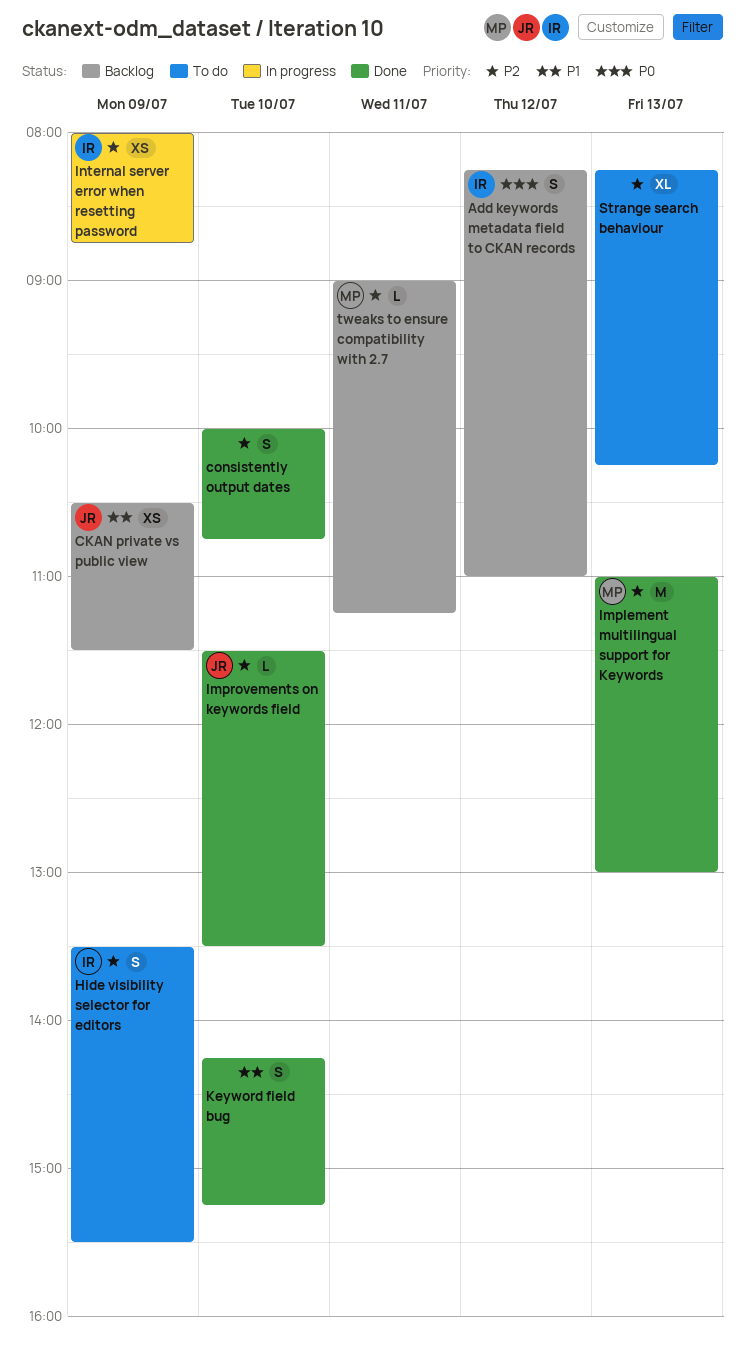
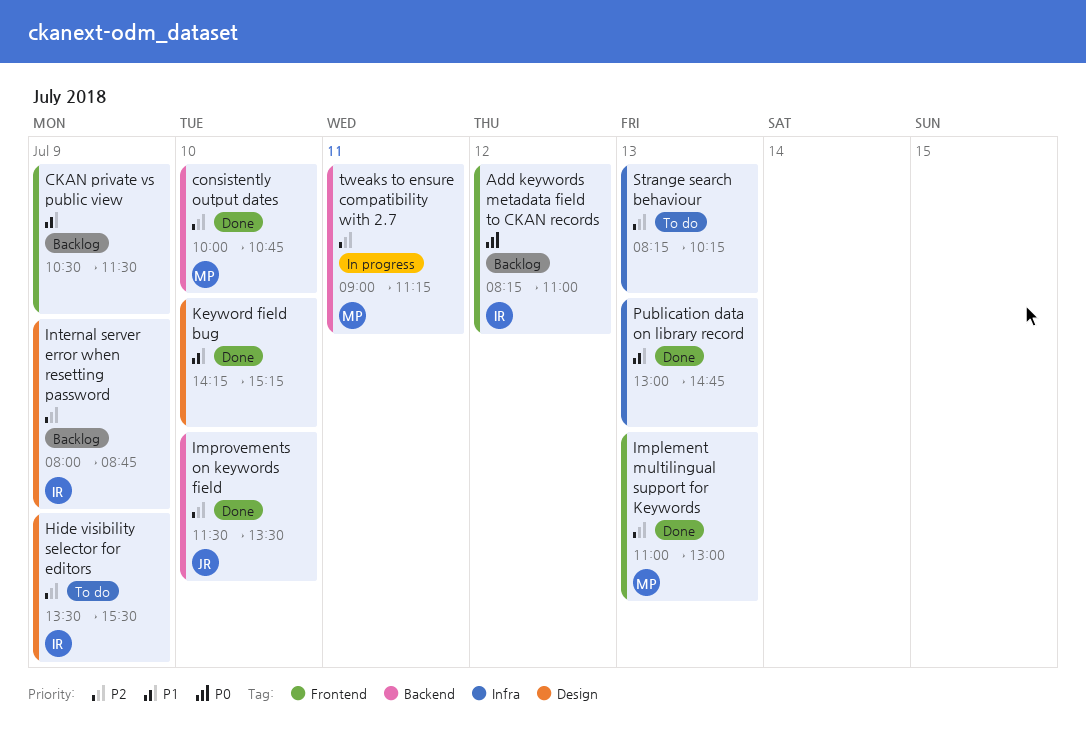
CKAN private vs public view, owner: JR -> none
consistently output dates, owner: none -> MP
Internal server error when resetting password, status: In progress -> Backlog
Publication data on library record: none -> present
tweaks to ensure compatibility with 2.7, status: Backlog -> In progress

